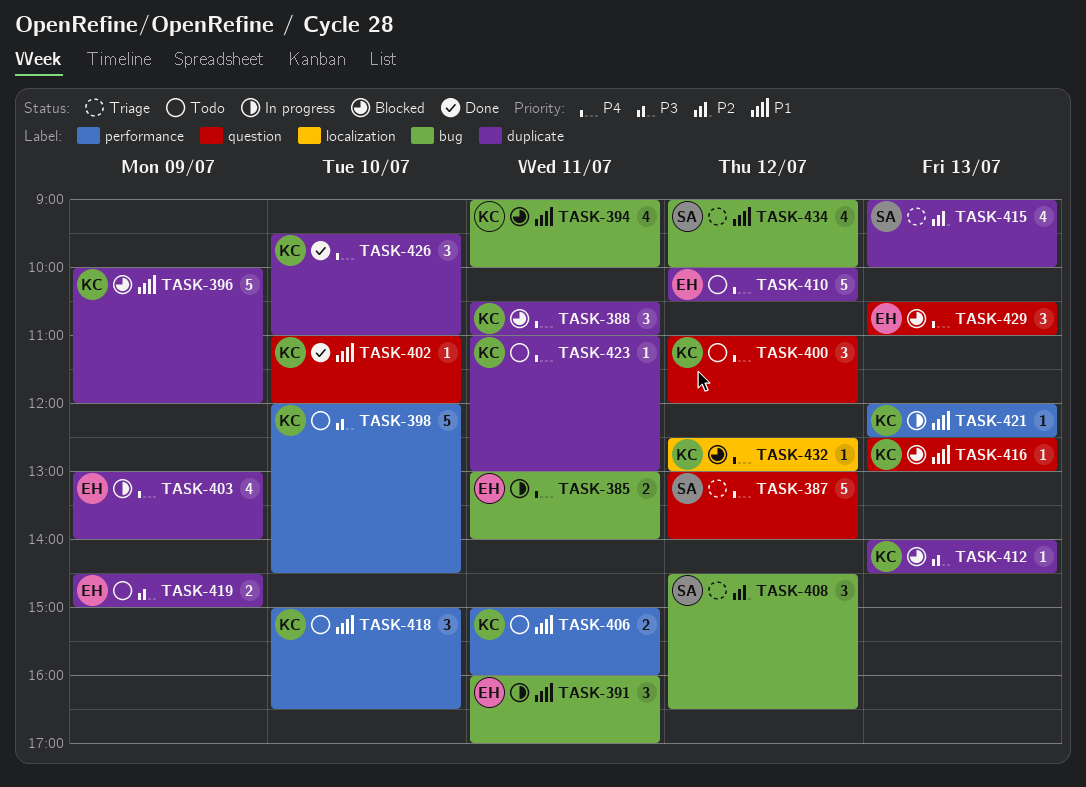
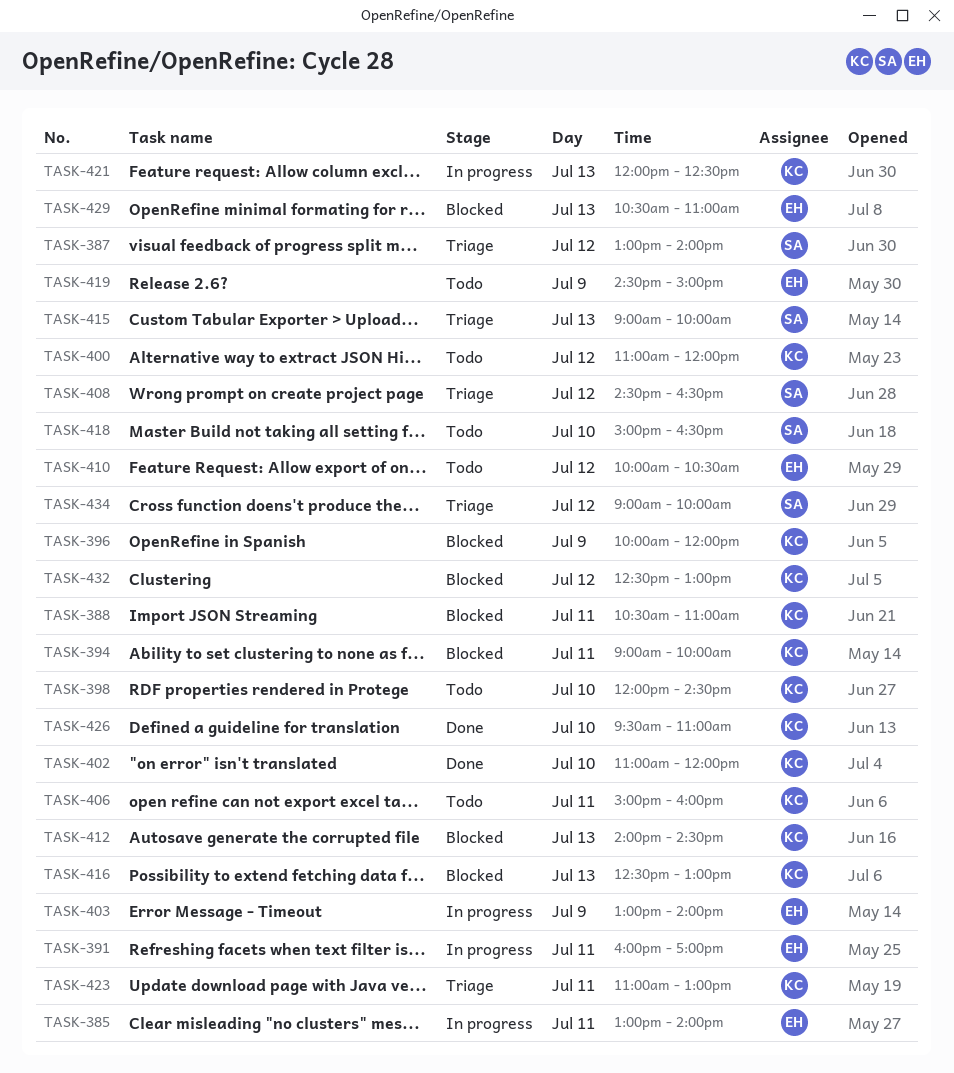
TASK-418, owner: KC -> SA
TASK-423, status: Todo -> Triage

